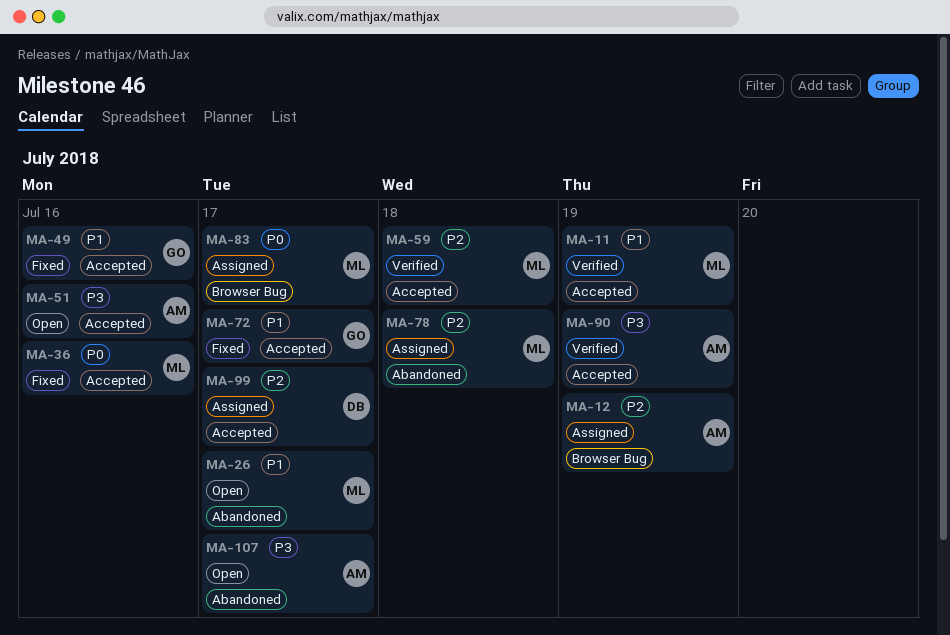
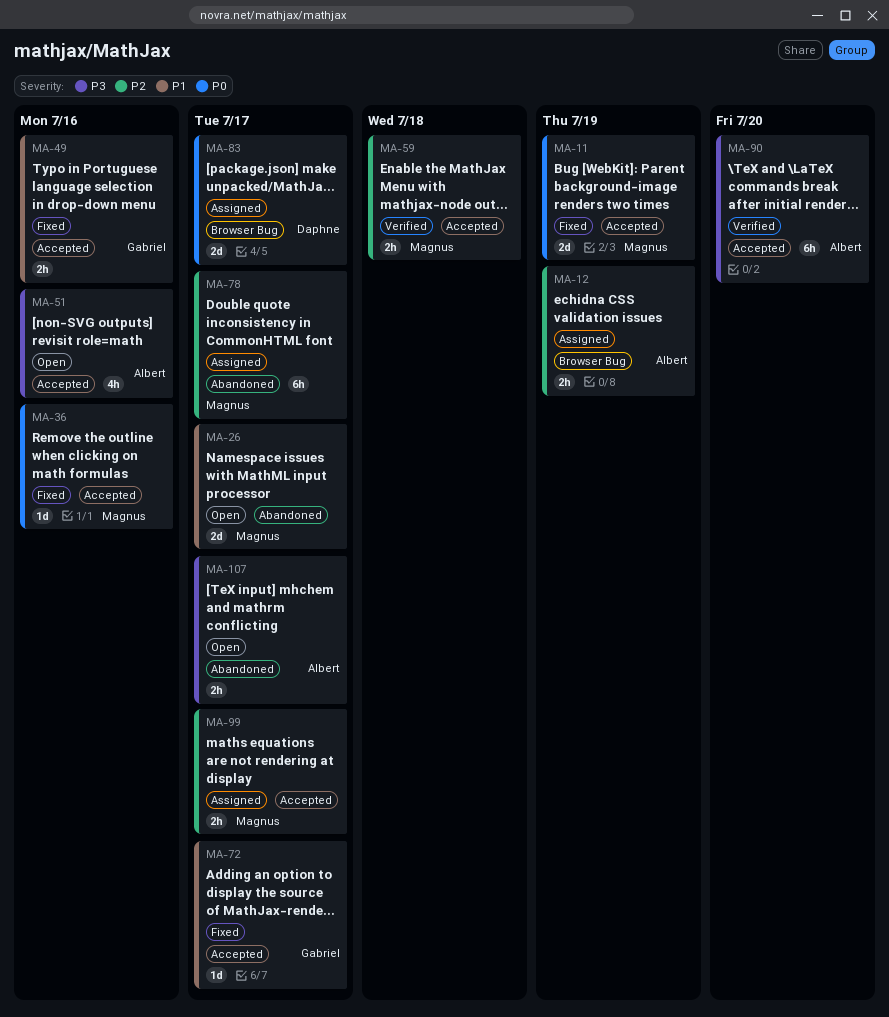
MA-11, status: Verified -> Fixed
MA-11, priority: P1 -> P0
MA-78, due: Jul 18 -> Jul 17
MA-83, owner: Magnus -> Daphne
MA-90, due: Jul 19 -> Jul 20
MA-99, owner: Daphne -> Magnus

